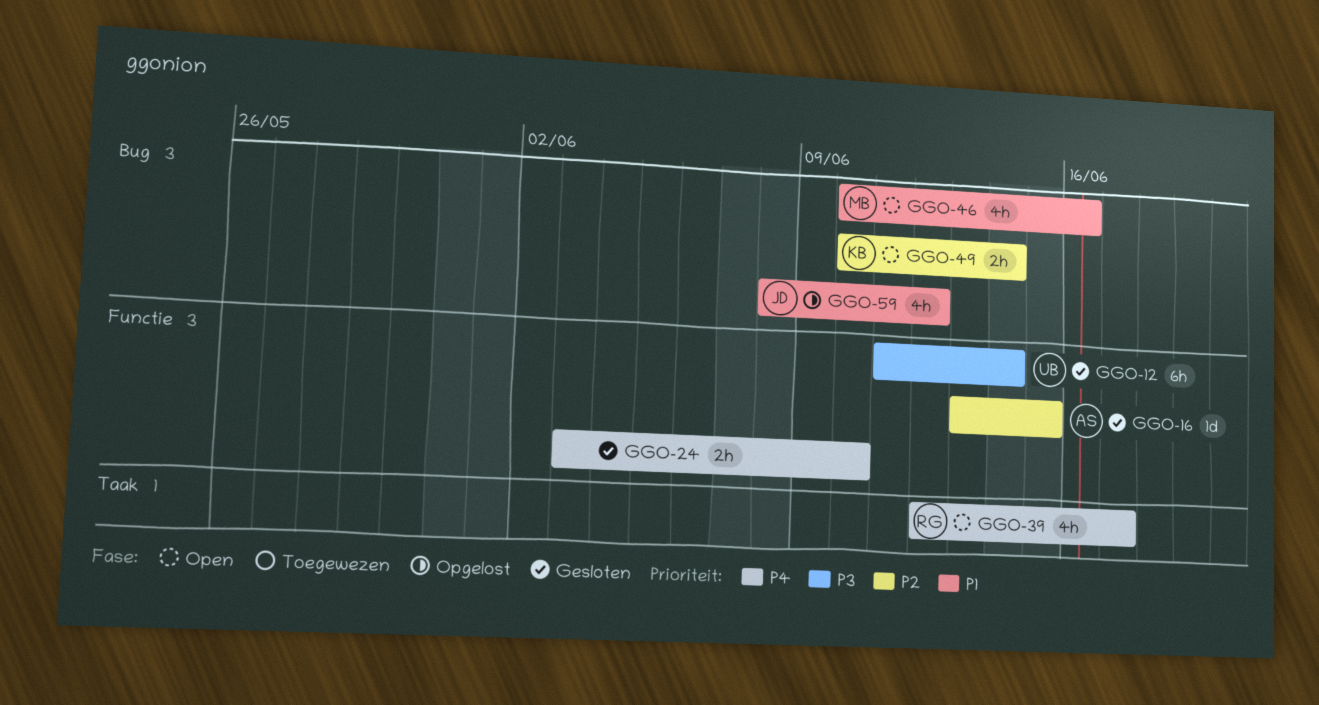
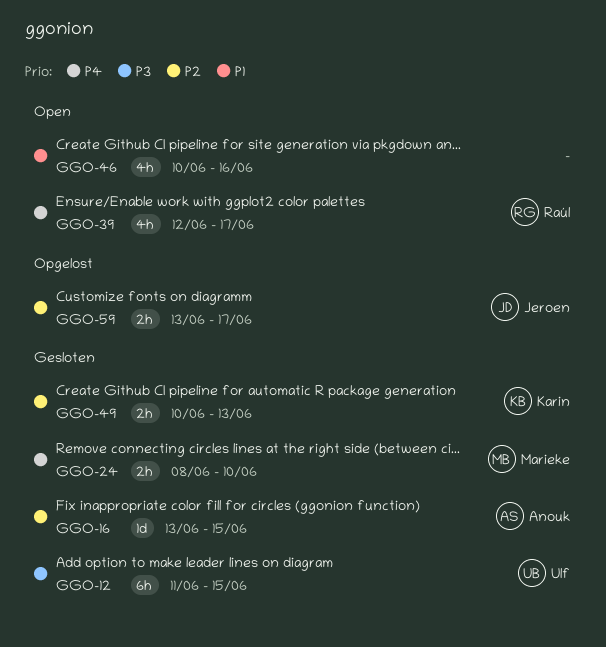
GGO-12, due: Jun 14 -> Jun 15
GGO-24, owner: none -> Marieke
GGO-24, start: Jun 3 -> Jun 8
GGO-46, owner: Marieke -> none
GGO-49, status: Open -> Gesloten
GGO-49, due: Jun 14 -> Jun 13
GGO-59, priority: P1 -> P2
GGO-59, estimate: 4h -> 2h
GGO-59, start: Jun 8 -> Jun 13
GGO-59, due: Jun 12 -> Jun 17

